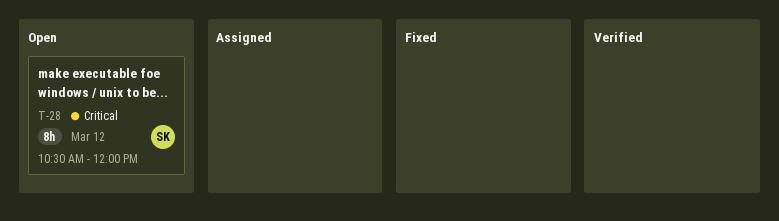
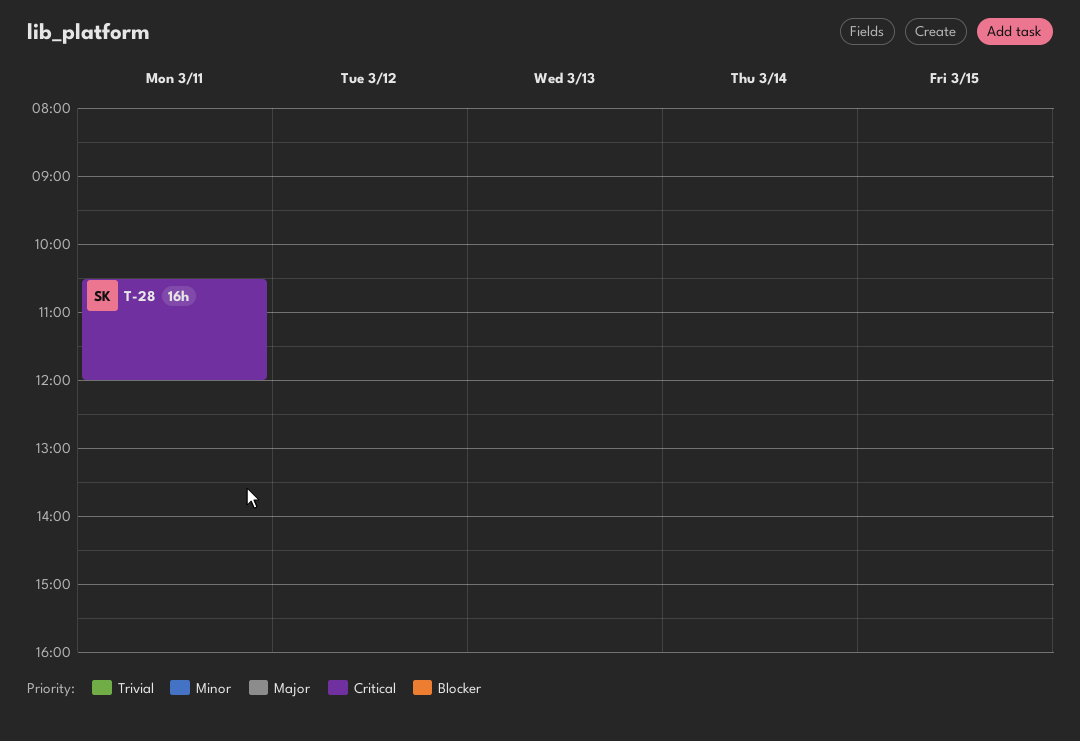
T-28, estimate: 8h -> 16h
T-28, day: Mar 12 -> Mar 11

